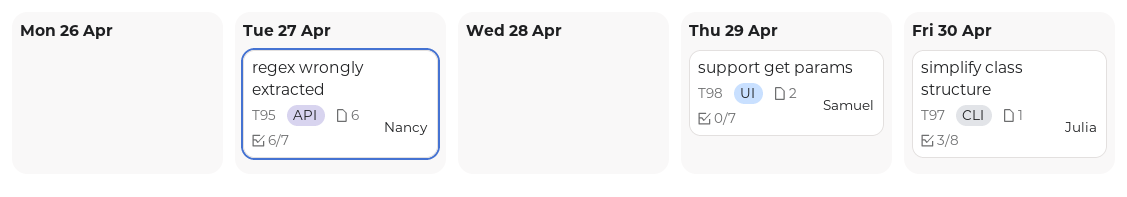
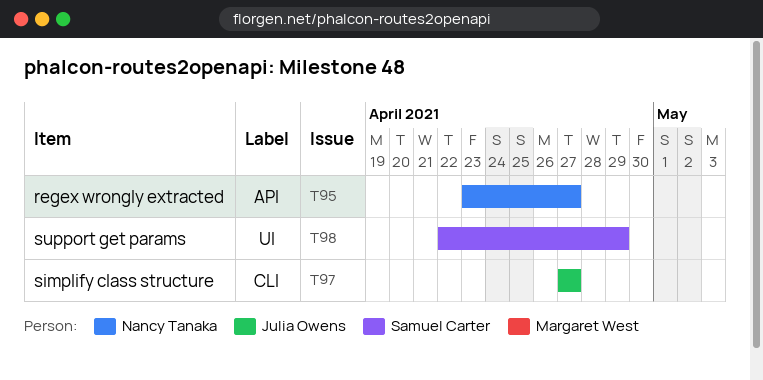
T97, due: Apr 30 -> Apr 27

